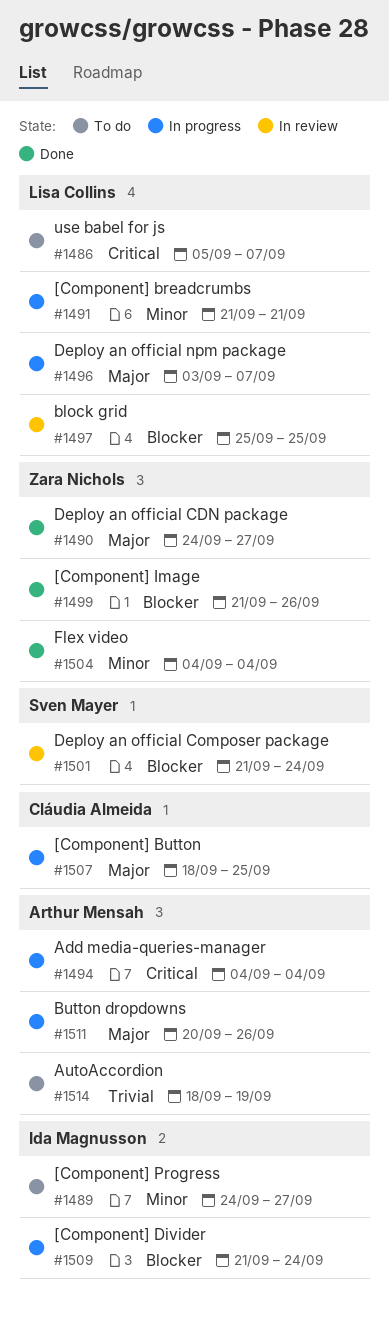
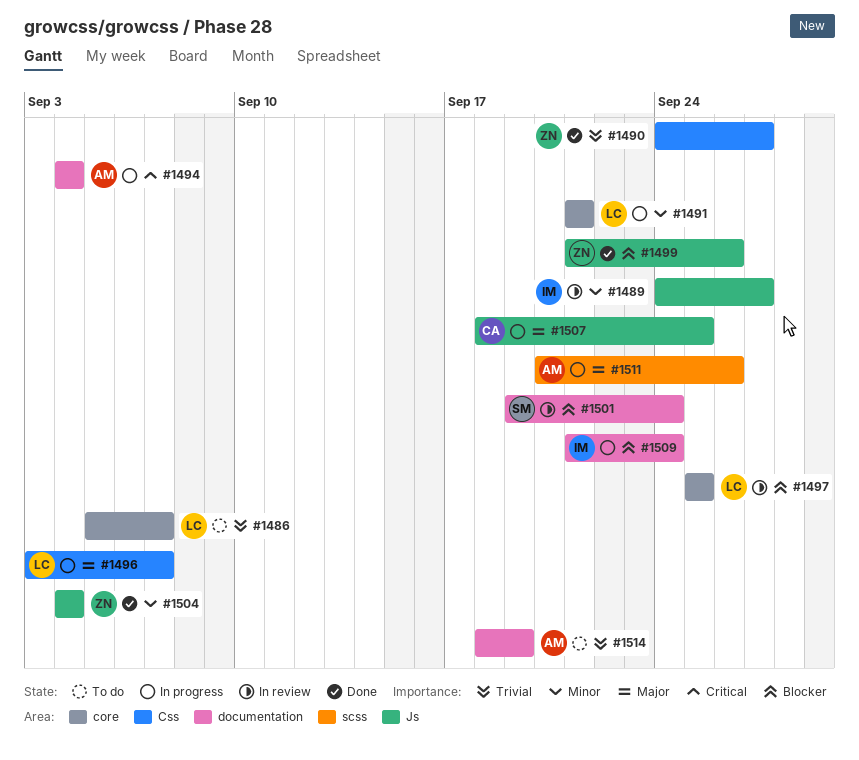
#1486, priority: Critical -> Trivial
#1489, status: To do -> In review
#1490, priority: Major -> Trivial
#1501, start: Sep 21 -> Sep 19

